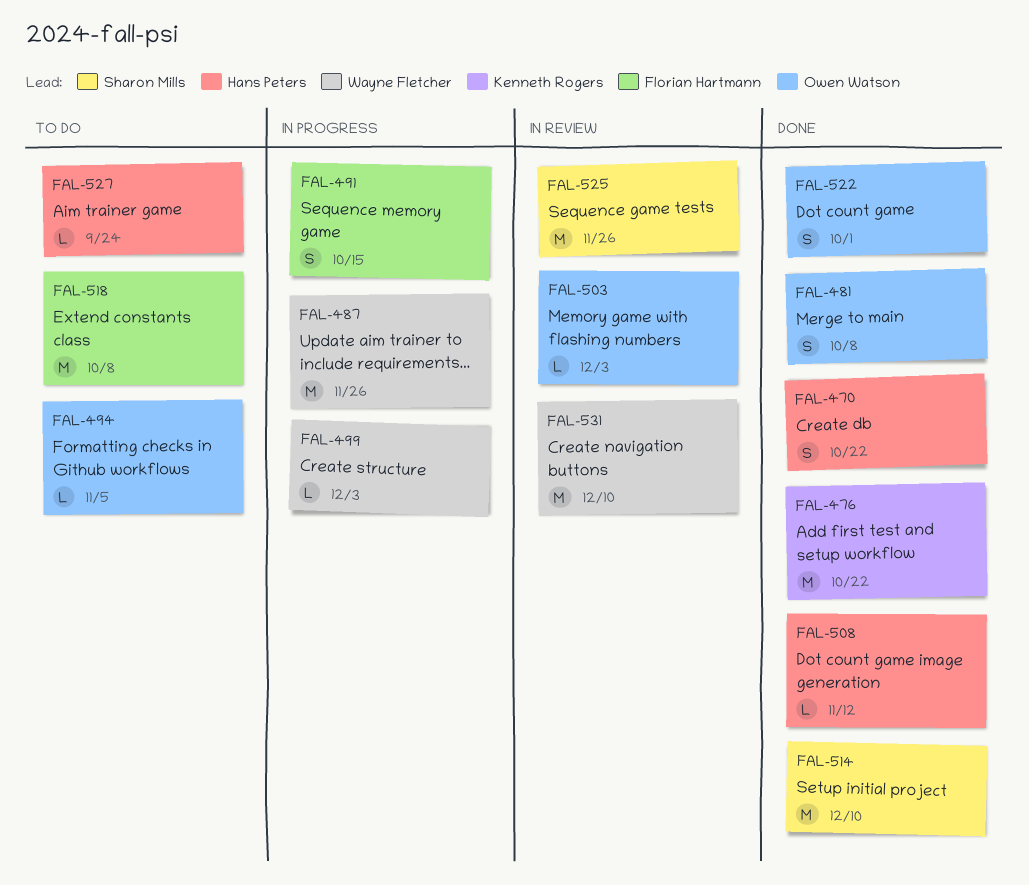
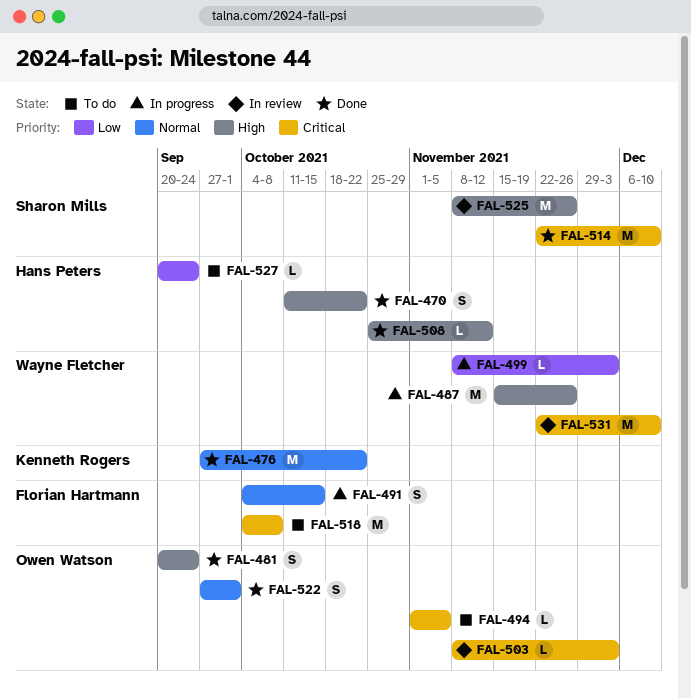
FAL-481, due: Oct 8 -> Sep 24

